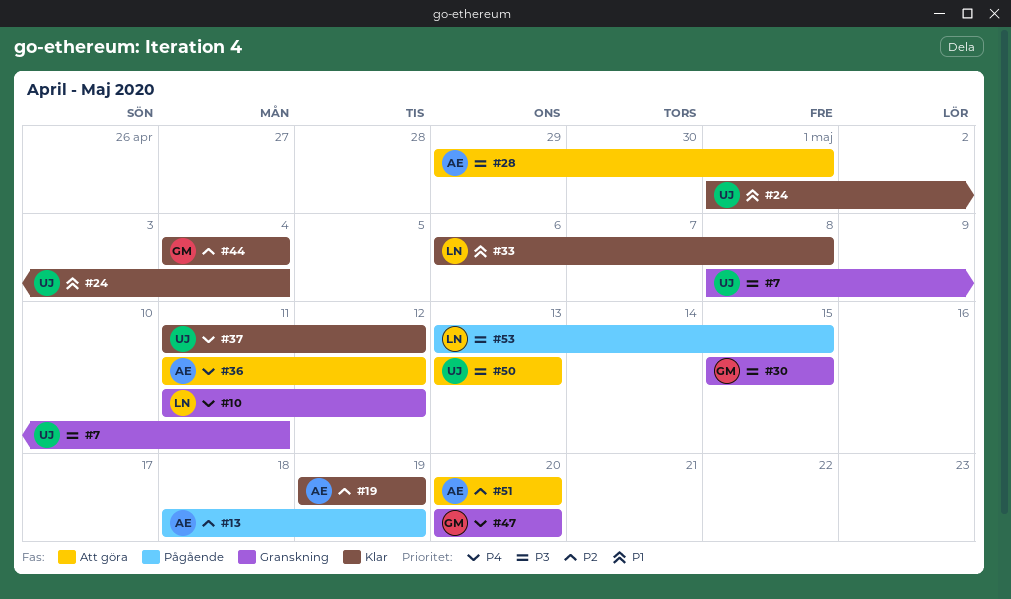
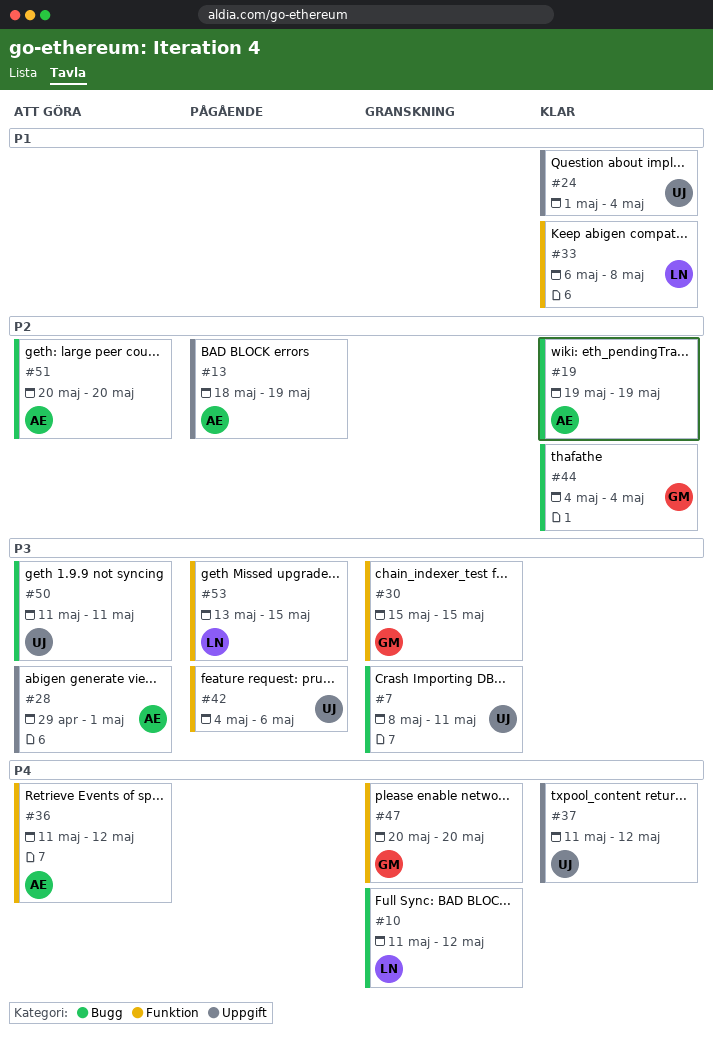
#42: none -> present
#50, start: May 13 -> May 11
#50, due: May 13 -> May 11

